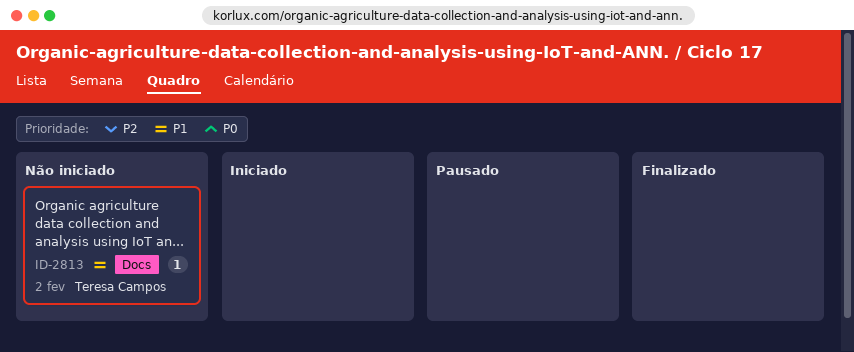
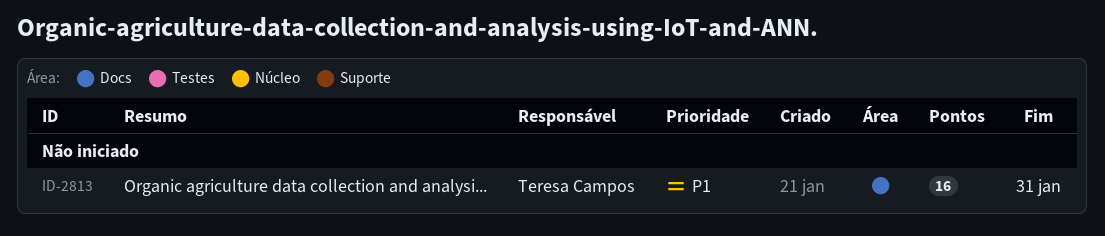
ID-2813, estimate: 1 -> 16
ID-2813, due: Feb 2 -> Jan 31

